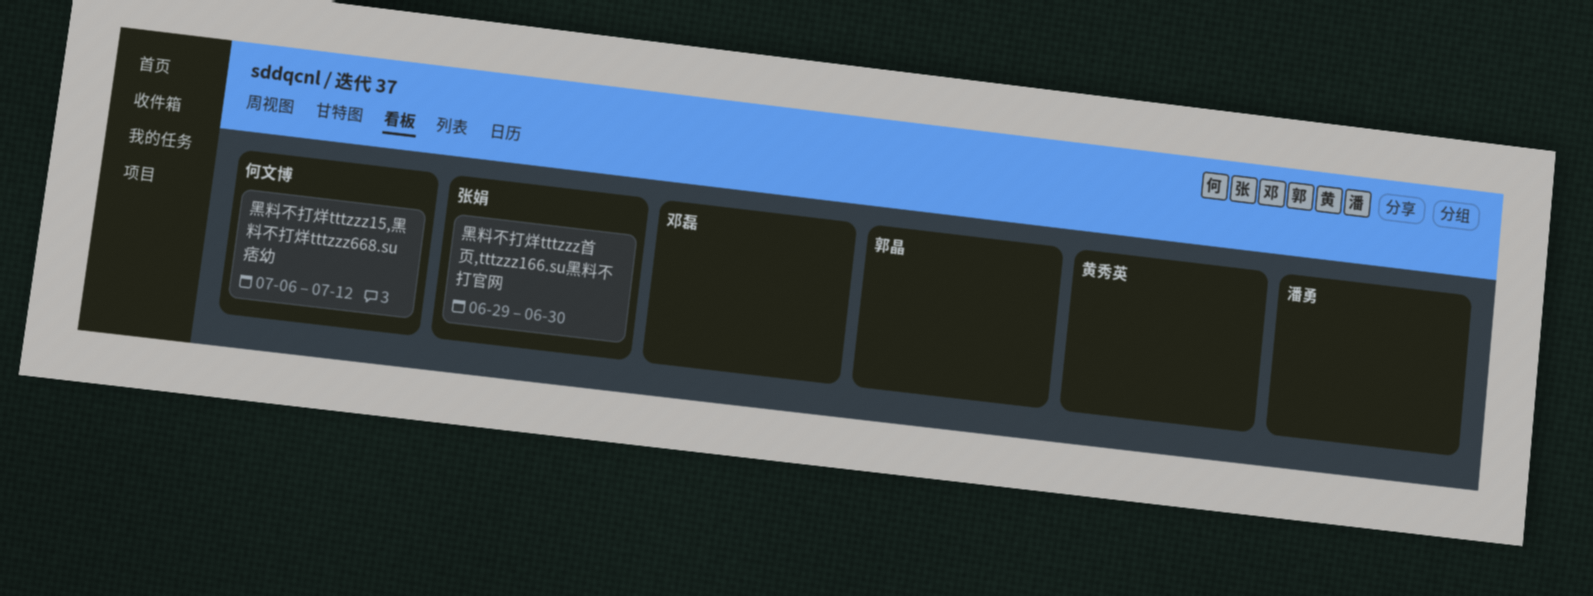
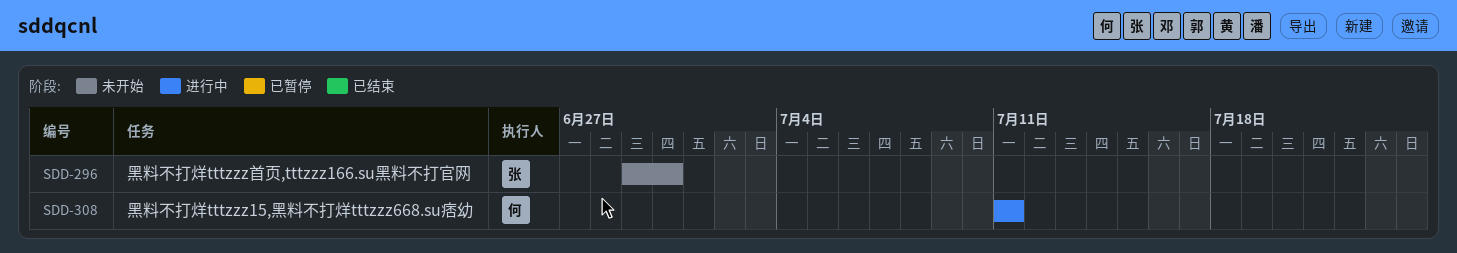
黑料不打烊tttzzz15,黑料不打烊tttzzz668.su痞幼, start: Jul 6 -> Jul 11
黑料不打烊tttzzz15,黑料不打烊tttzzz668.su痞幼, due: Jul 12 -> Jul 11

